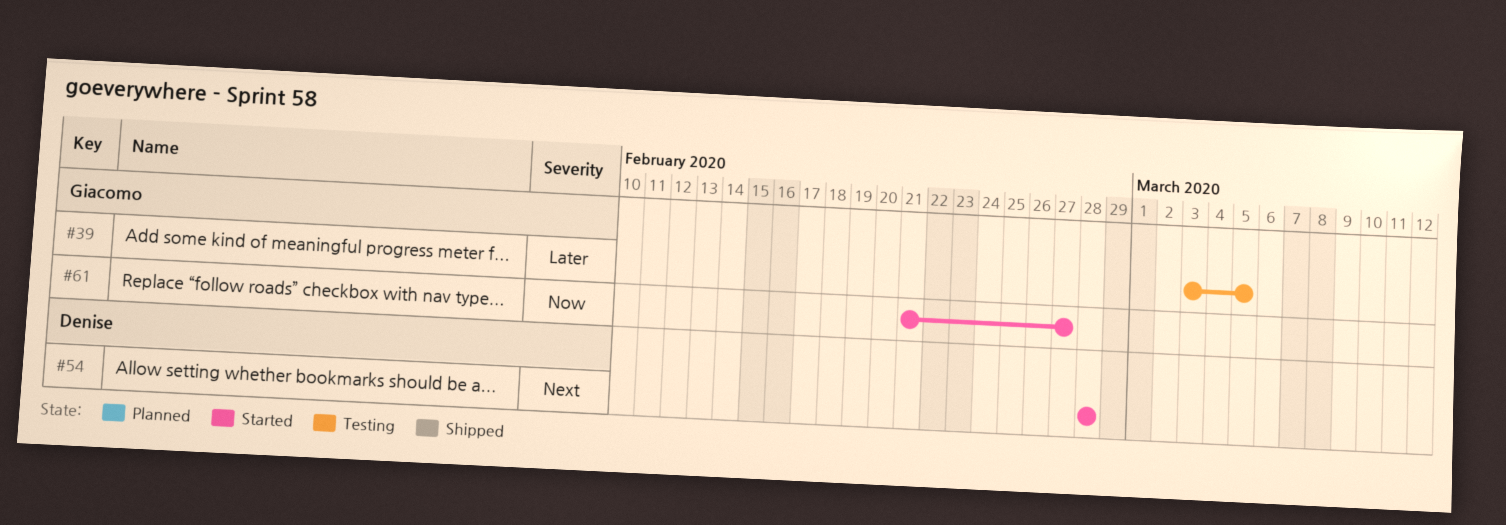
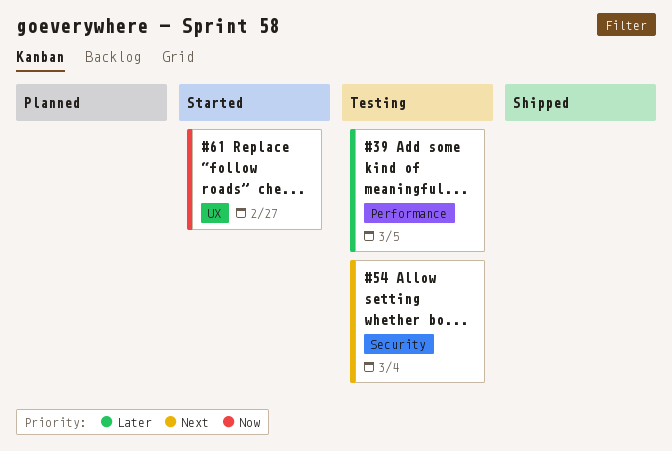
#54, status: Started -> Testing
#54, due: Feb 28 -> Mar 4

